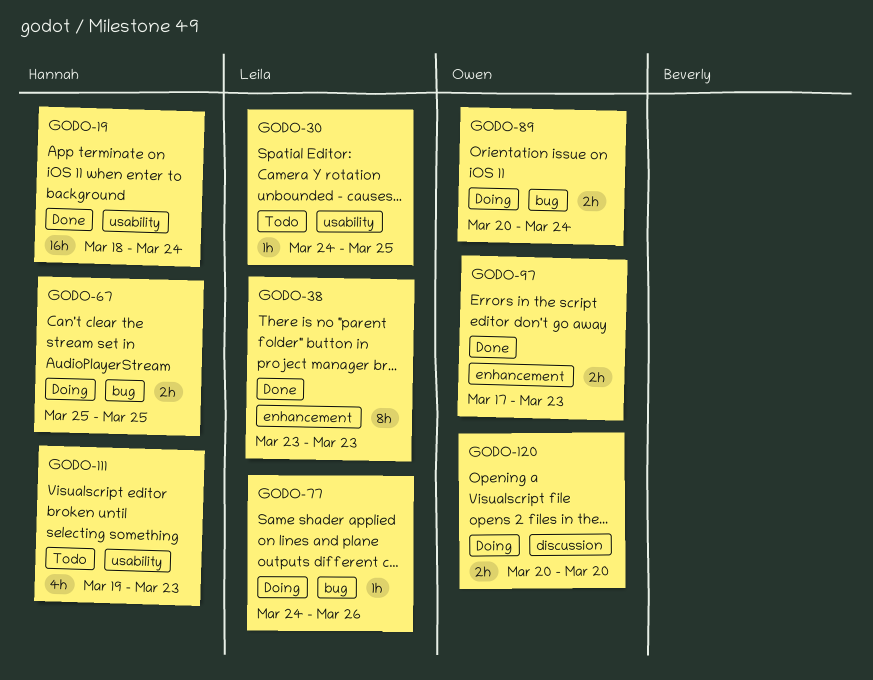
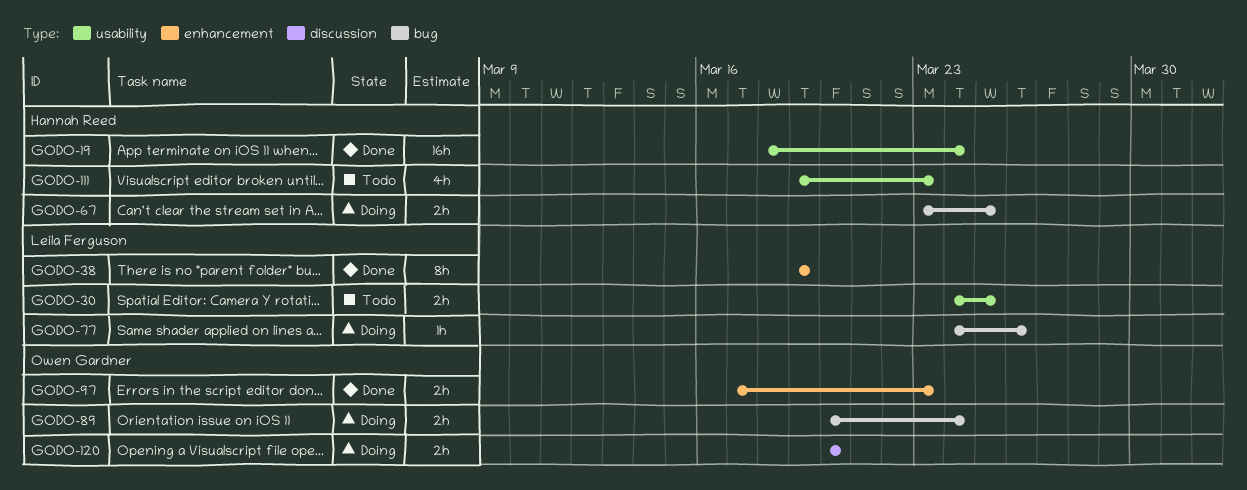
GODO-30, estimate: 1h -> 2h
GODO-38, start: Mar 23 -> Mar 19
GODO-38, due: Mar 23 -> Mar 19
GODO-67, start: Mar 25 -> Mar 23

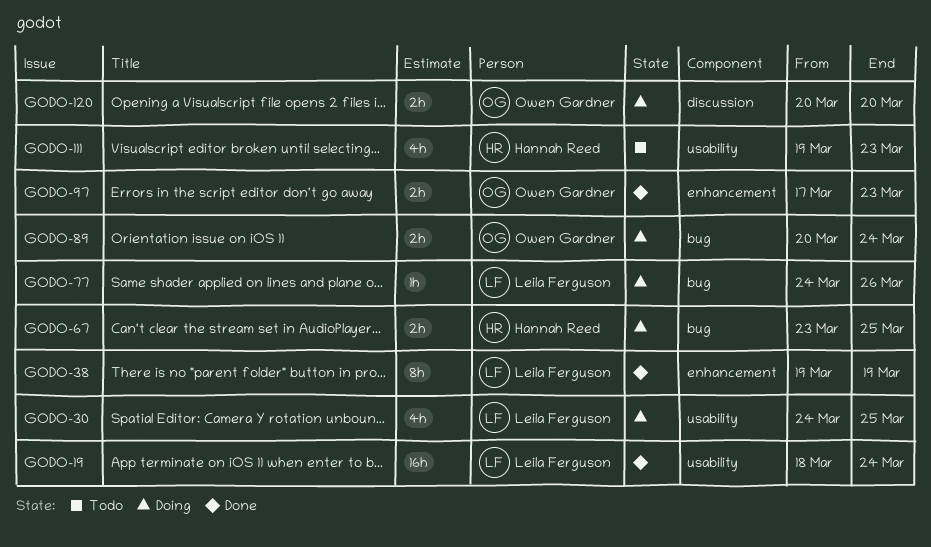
GODO-19, owner: Hannah Reed -> Leila Ferguson
GODO-30, status: Todo -> Doing
GODO-30, estimate: 2h -> 4h

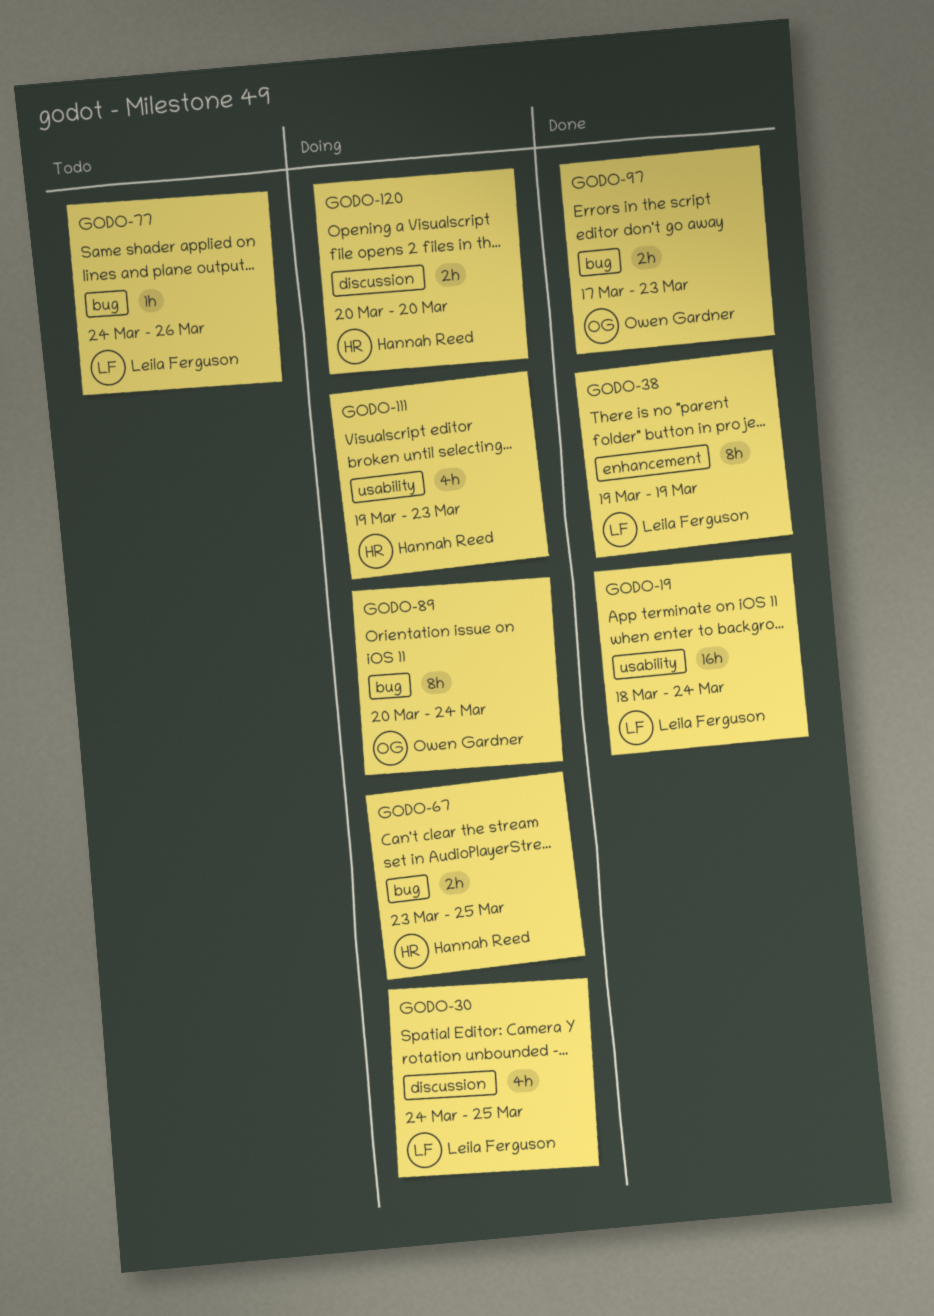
GODO-30, label: usability -> discussion
GODO-77, status: Doing -> Todo
GODO-89, estimate: 2h -> 8h
GODO-97, label: enhancement -> bug
GODO-111, status: Todo -> Doing
GODO-120, owner: Owen Gardner -> Hannah Reed

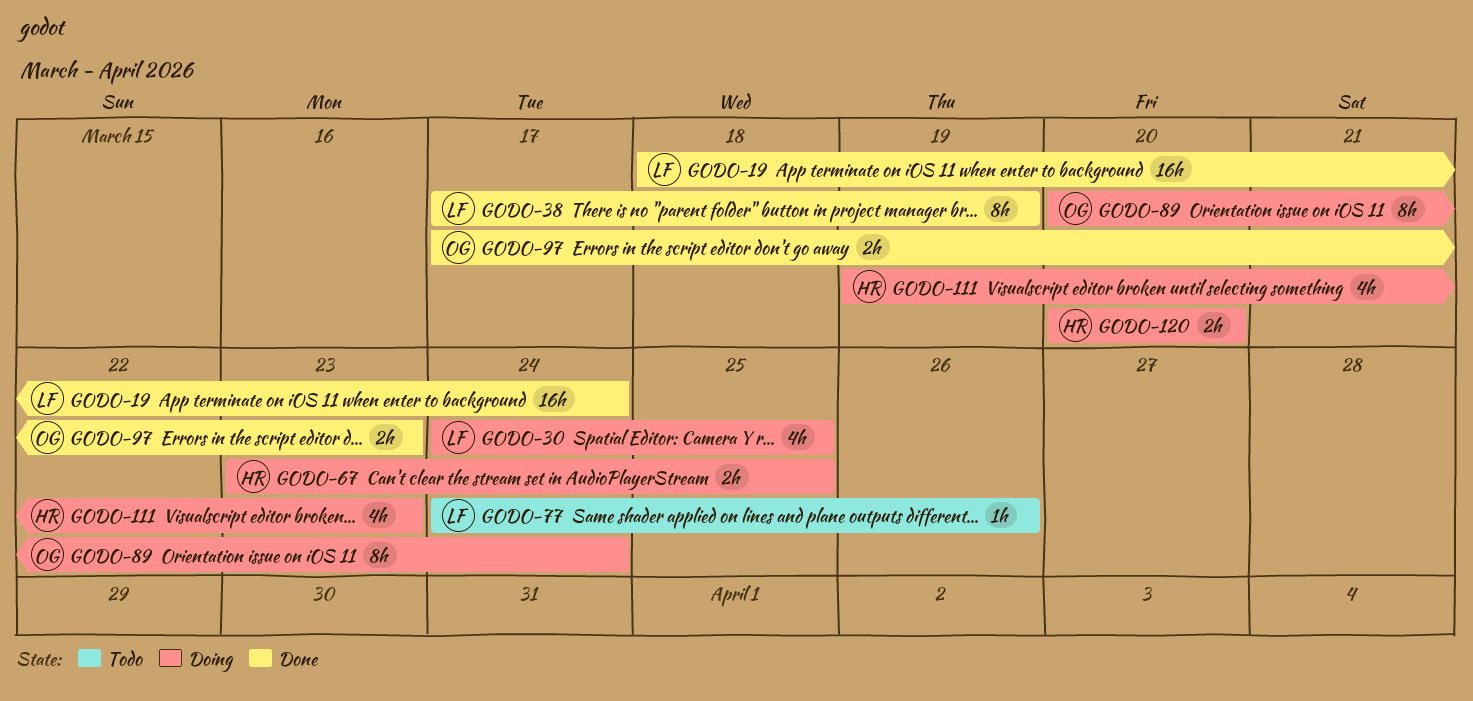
GODO-38, start: Mar 19 -> Mar 17

